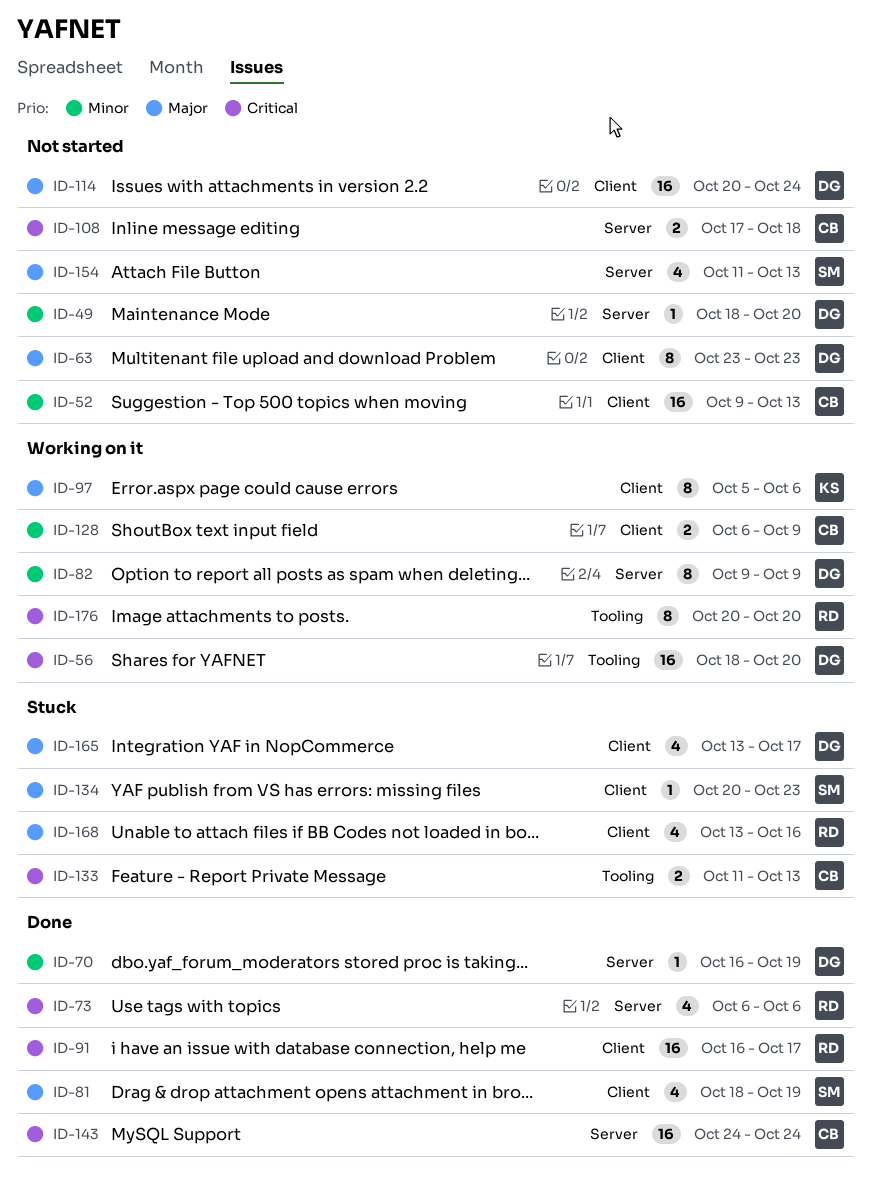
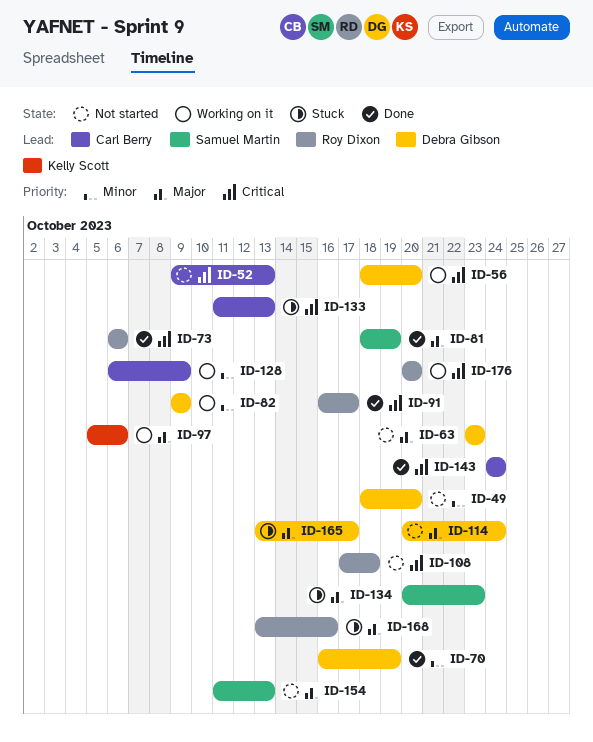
ID-52, priority: Minor -> Critical
ID-108, owner: Carl Berry -> Roy Dixon

